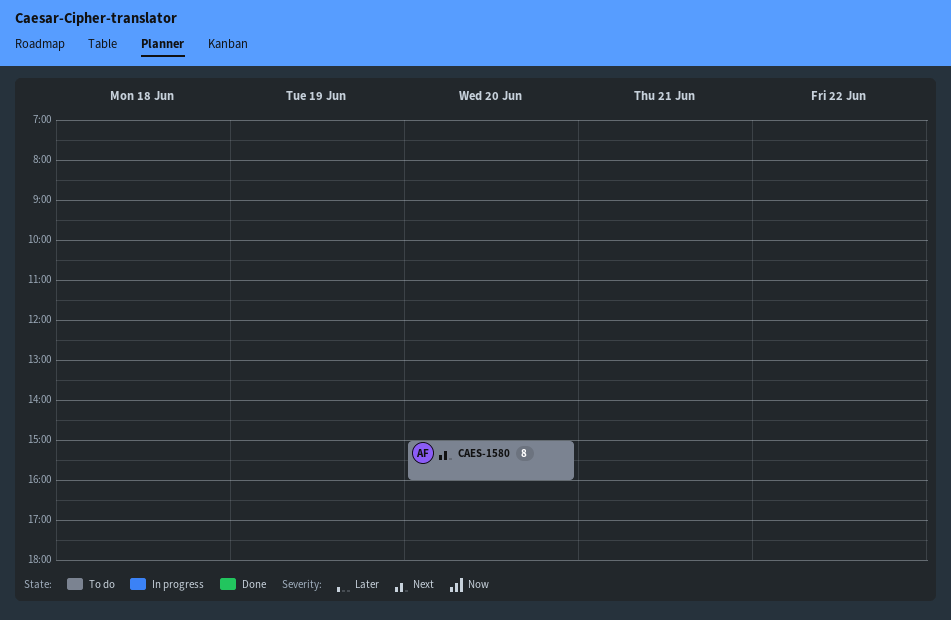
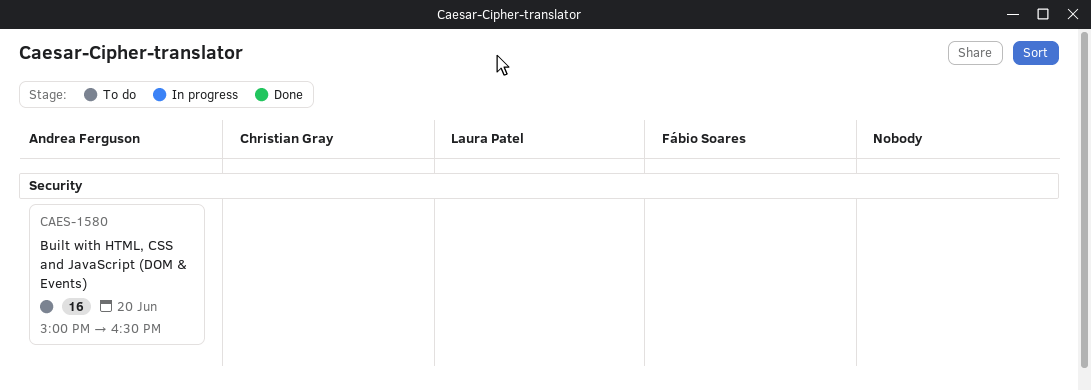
CAES-1580, estimate: 8 -> 16
CAES-1580, ends: 16:00 -> 16:30

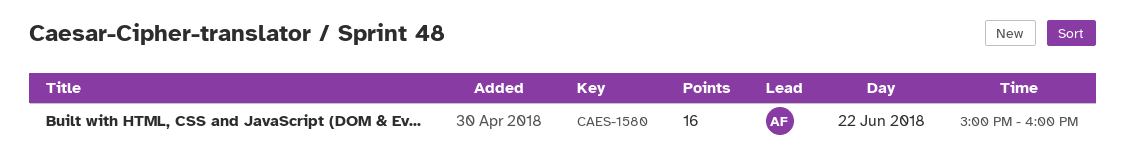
CAES-1580, day: Jun 20 -> Jun 22
CAES-1580, ends: 16:30 -> 16:00

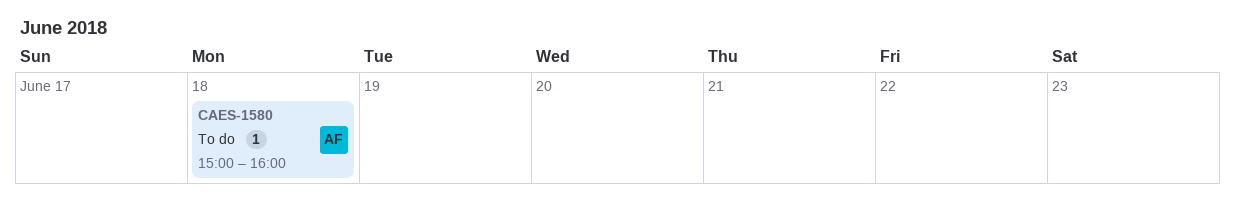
CAES-1580, estimate: 16 -> 1
CAES-1580, day: Jun 22 -> Jun 18

